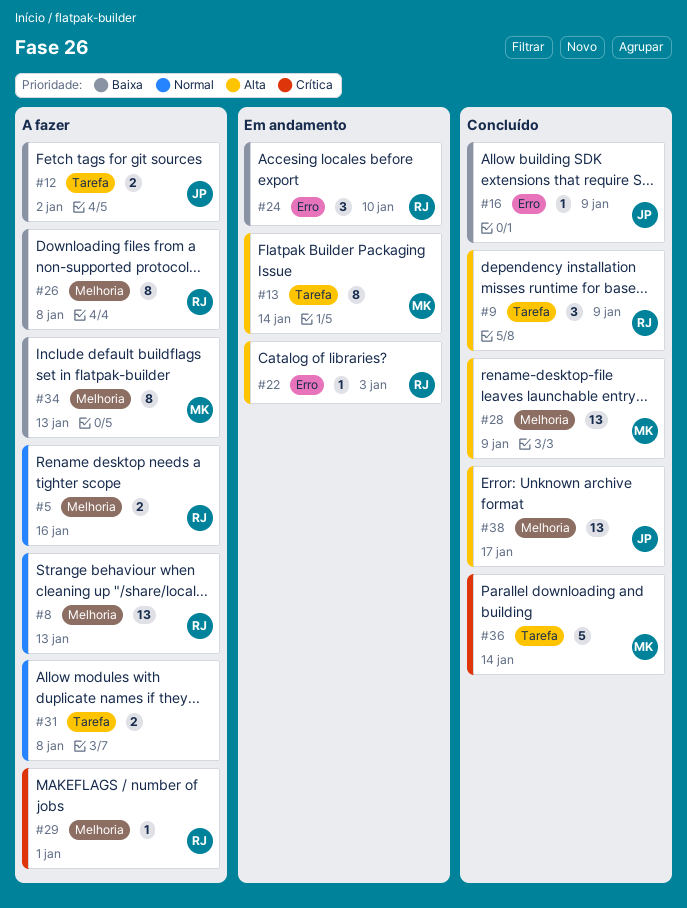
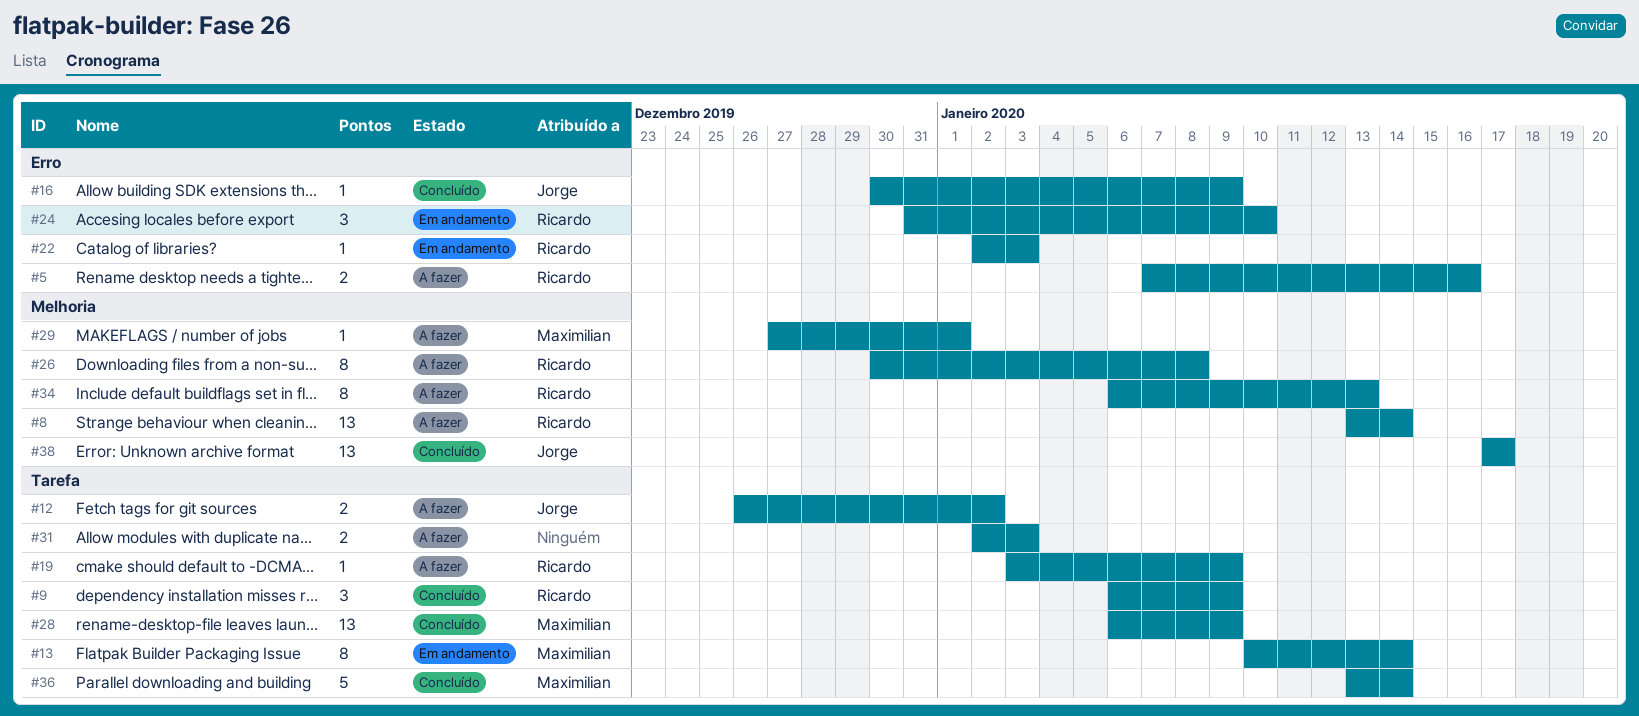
#5, label: Melhoria -> Erro
#8, due: Jan 13 -> Jan 14
#19: none -> present
#28, label: Melhoria -> Tarefa
#29, owner: Ricardo -> Maximilian
#31, due: Jan 8 -> Jan 3
#34, owner: Maximilian -> Ricardo

